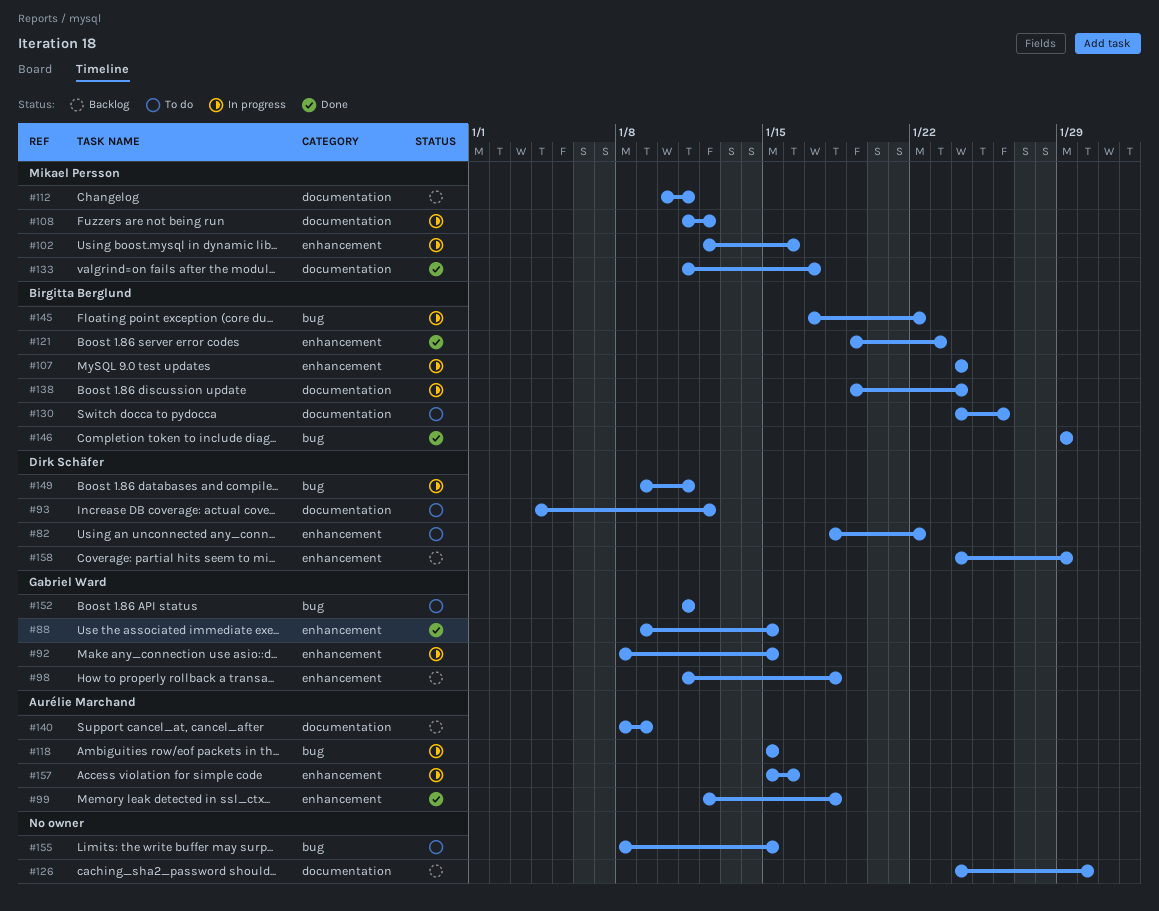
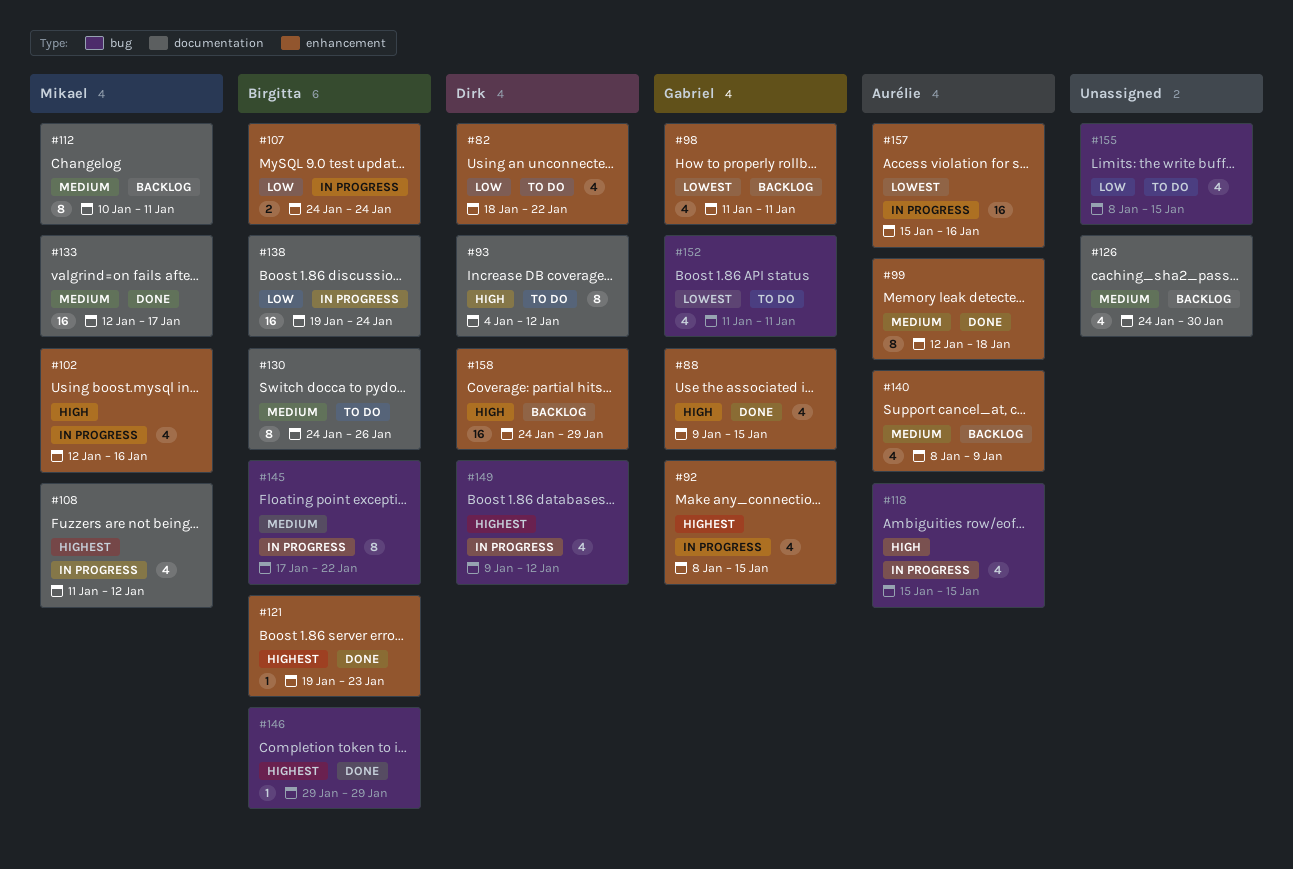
#98, due: Jan 18 -> Jan 11
#133, start: Jan 11 -> Jan 12
#140, label: documentation -> enhancement
#149, due: Jan 11 -> Jan 12

